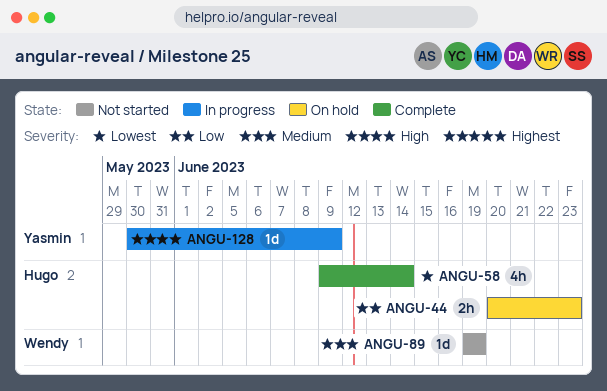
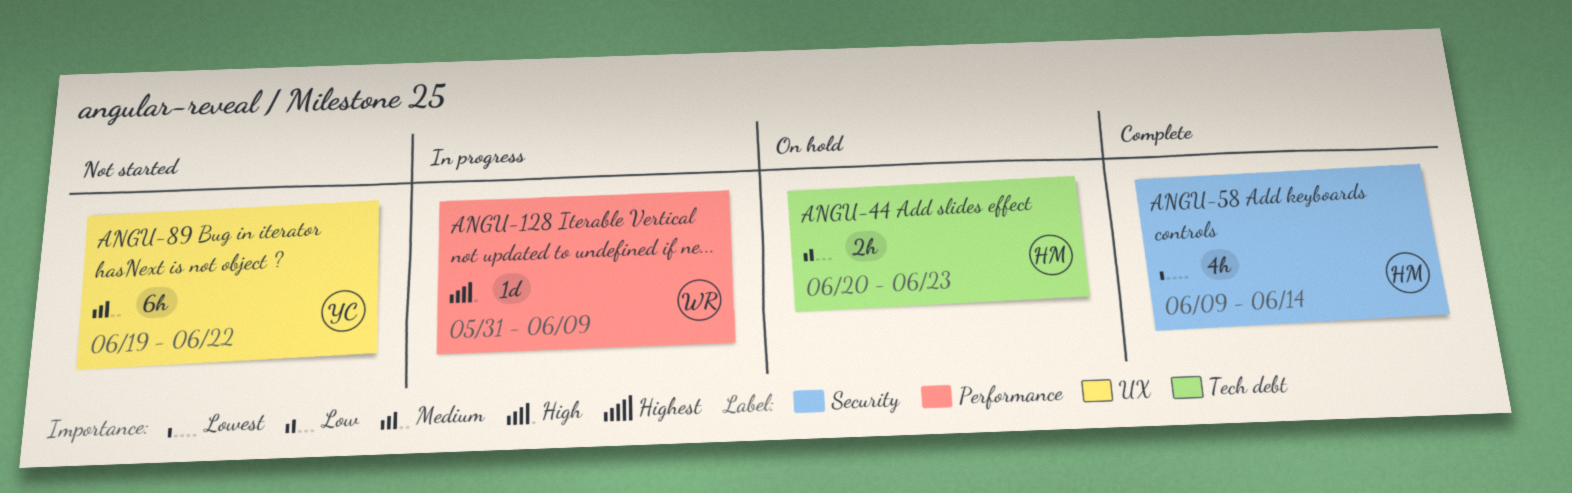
ANGU-89, owner: Wendy -> Yasmin
ANGU-89, estimate: 1d -> 6h
ANGU-89, due: Jun 19 -> Jun 22
ANGU-128, owner: Yasmin -> Wendy
ANGU-128, start: May 30 -> May 31

